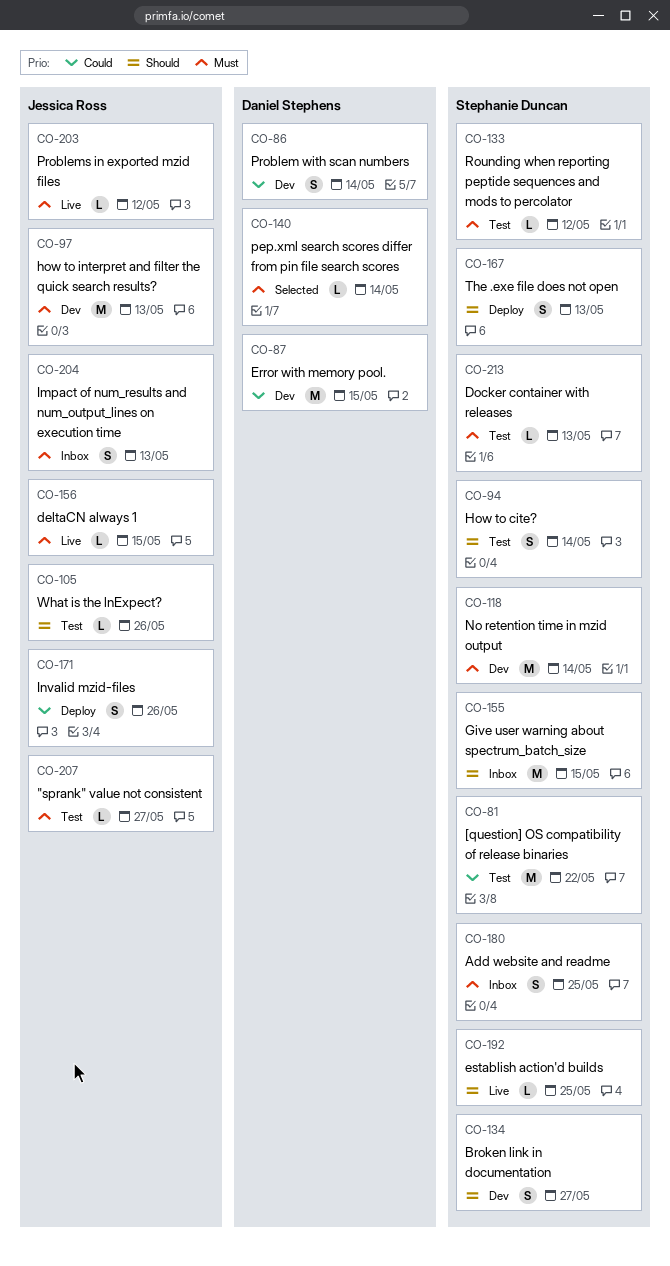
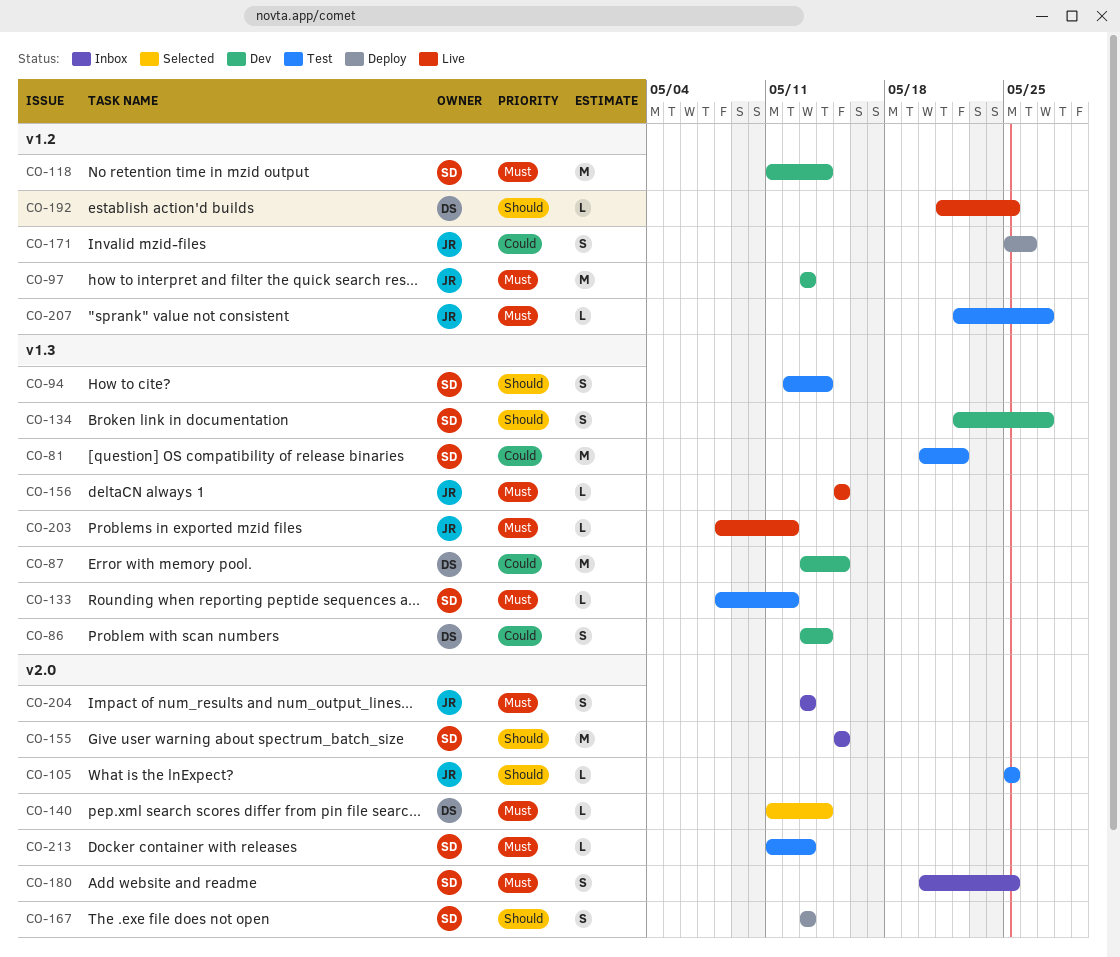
CO-105, due: May 26 -> May 25
CO-192, owner: Stephanie Duncan -> Daniel Stephens

